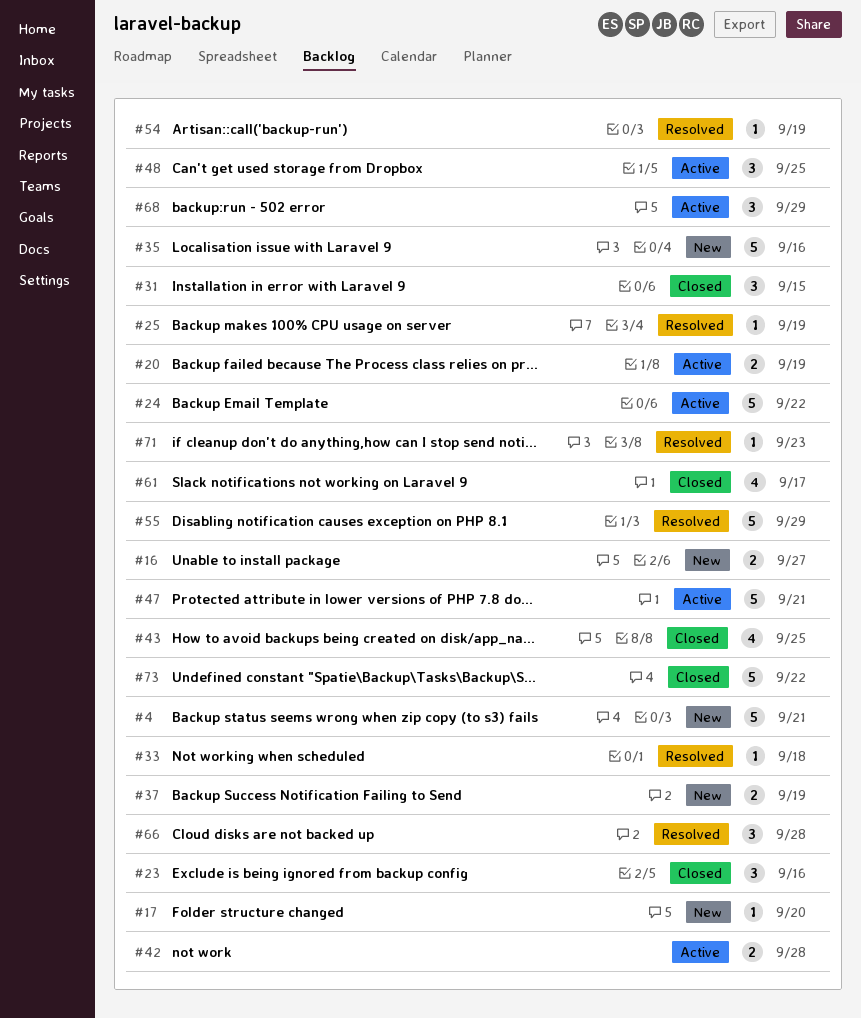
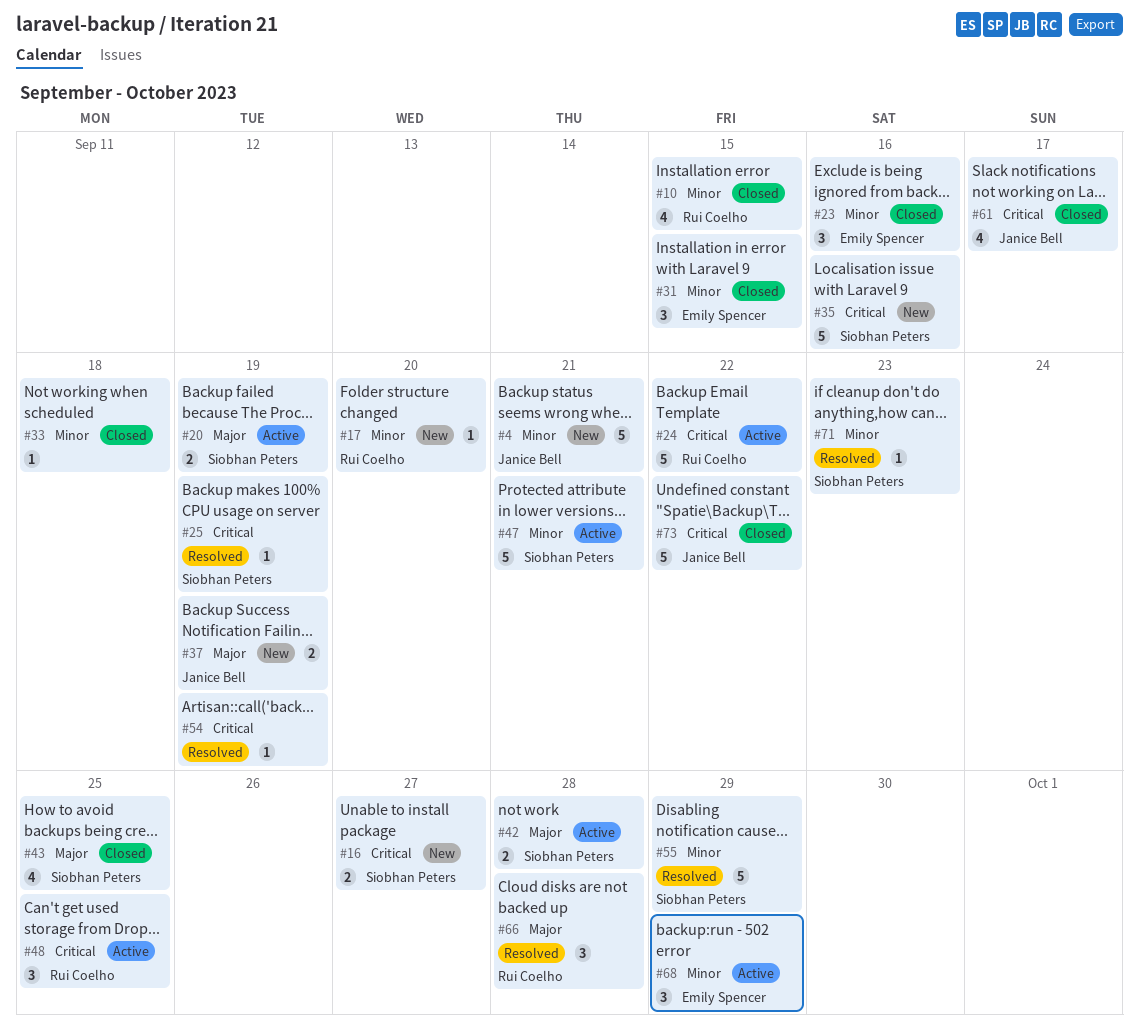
#10: none -> present
#33, status: Resolved -> Closed

